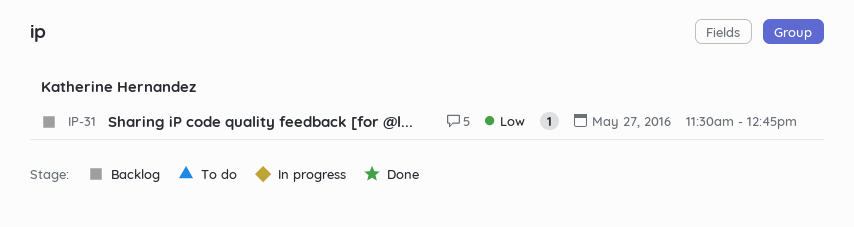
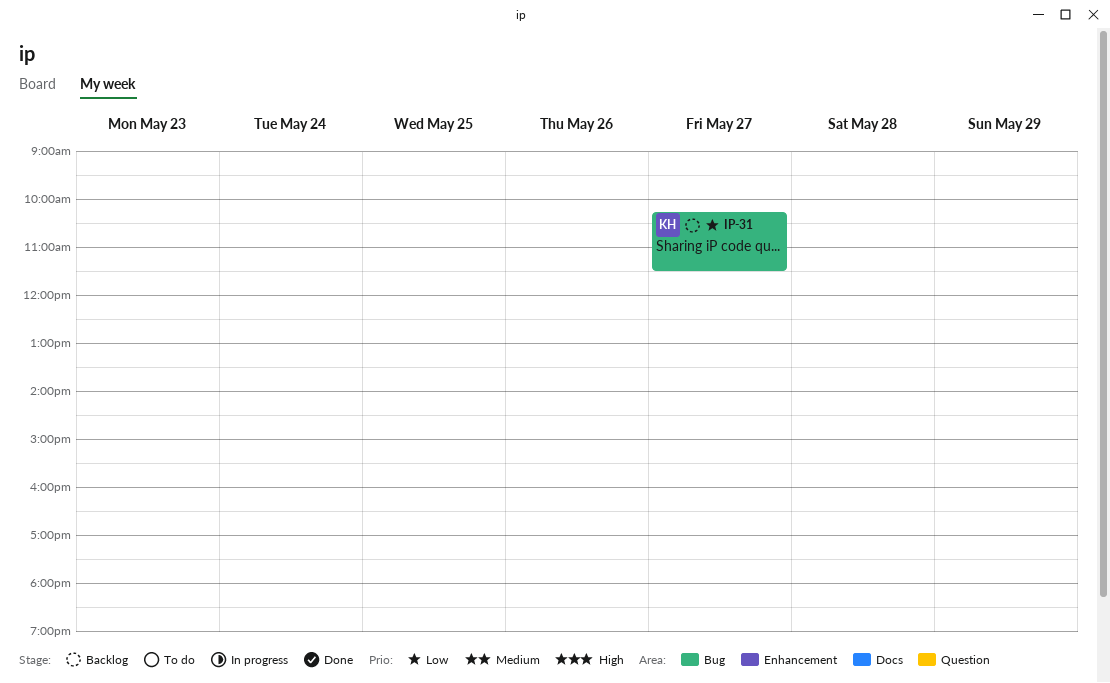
IP-31, begins: 11:30 -> 10:15
IP-31, ends: 12:45 -> 11:30

